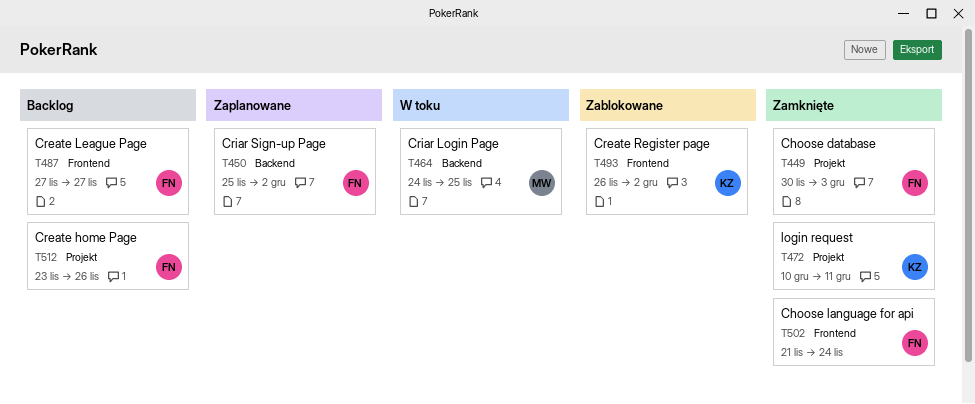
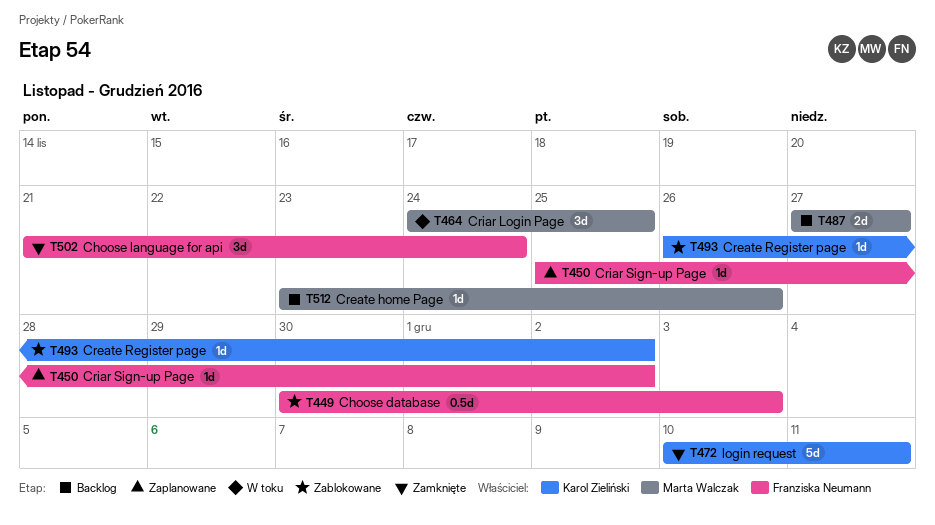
T449, status: Zamknięte -> Zablokowane
T487, owner: Franziska Neumann -> Marta Walczak
T512, owner: Franziska Neumann -> Marta Walczak

